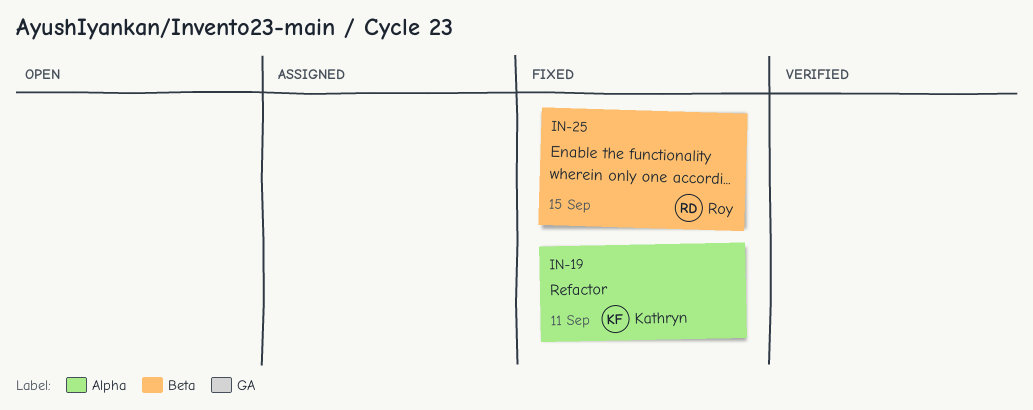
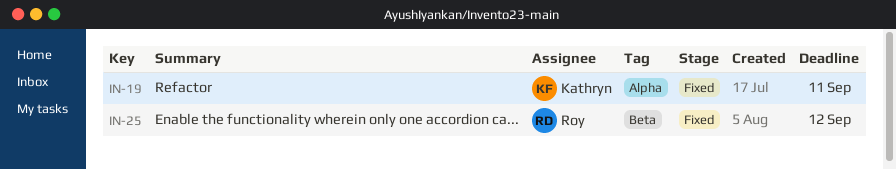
IN-25, due: Sep 15 -> Sep 12

